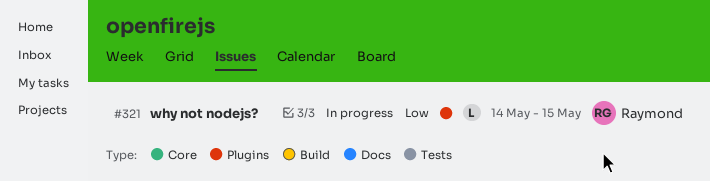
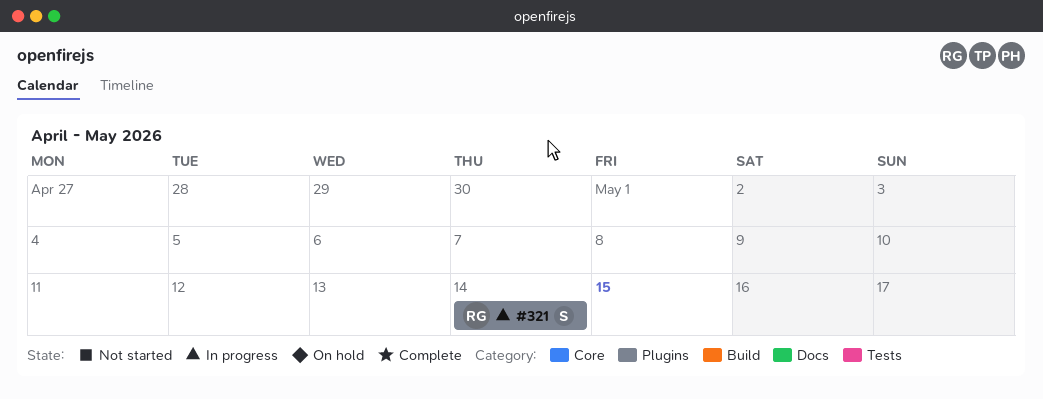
#321, estimate: L -> S
#321, due: May 15 -> May 14

